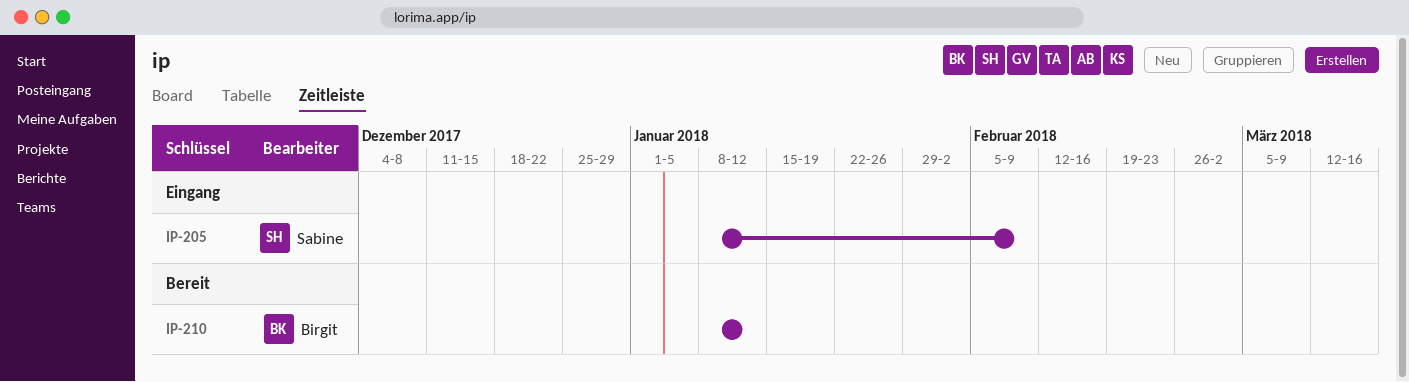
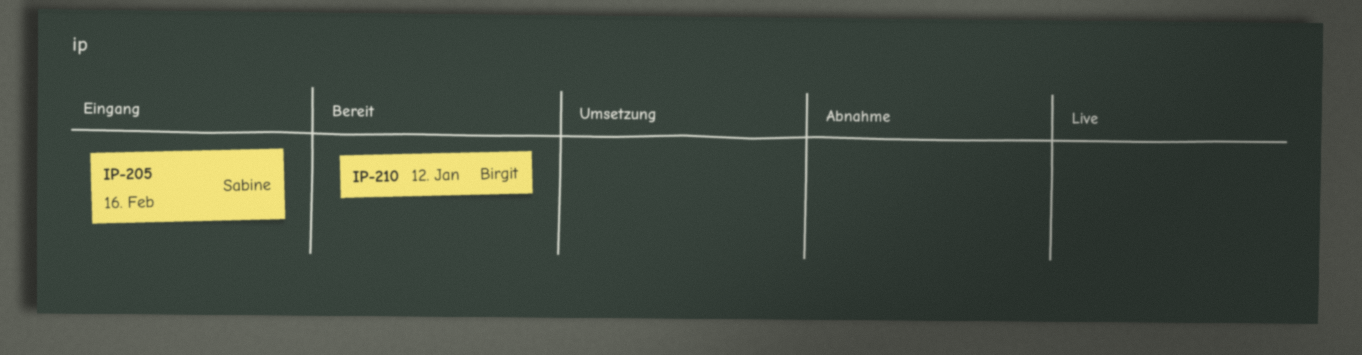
IP-205, due: Feb 9 -> Feb 16

